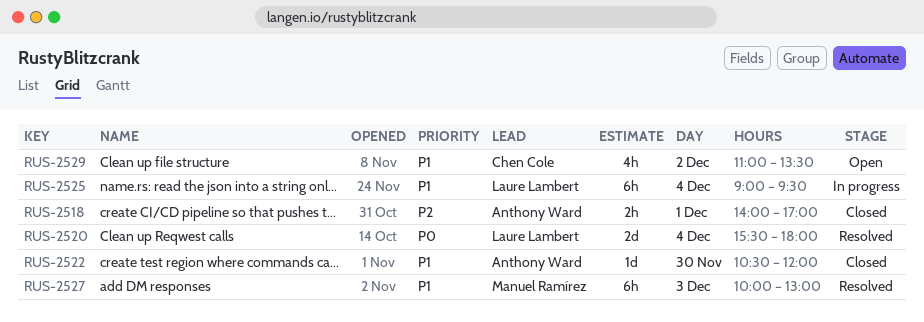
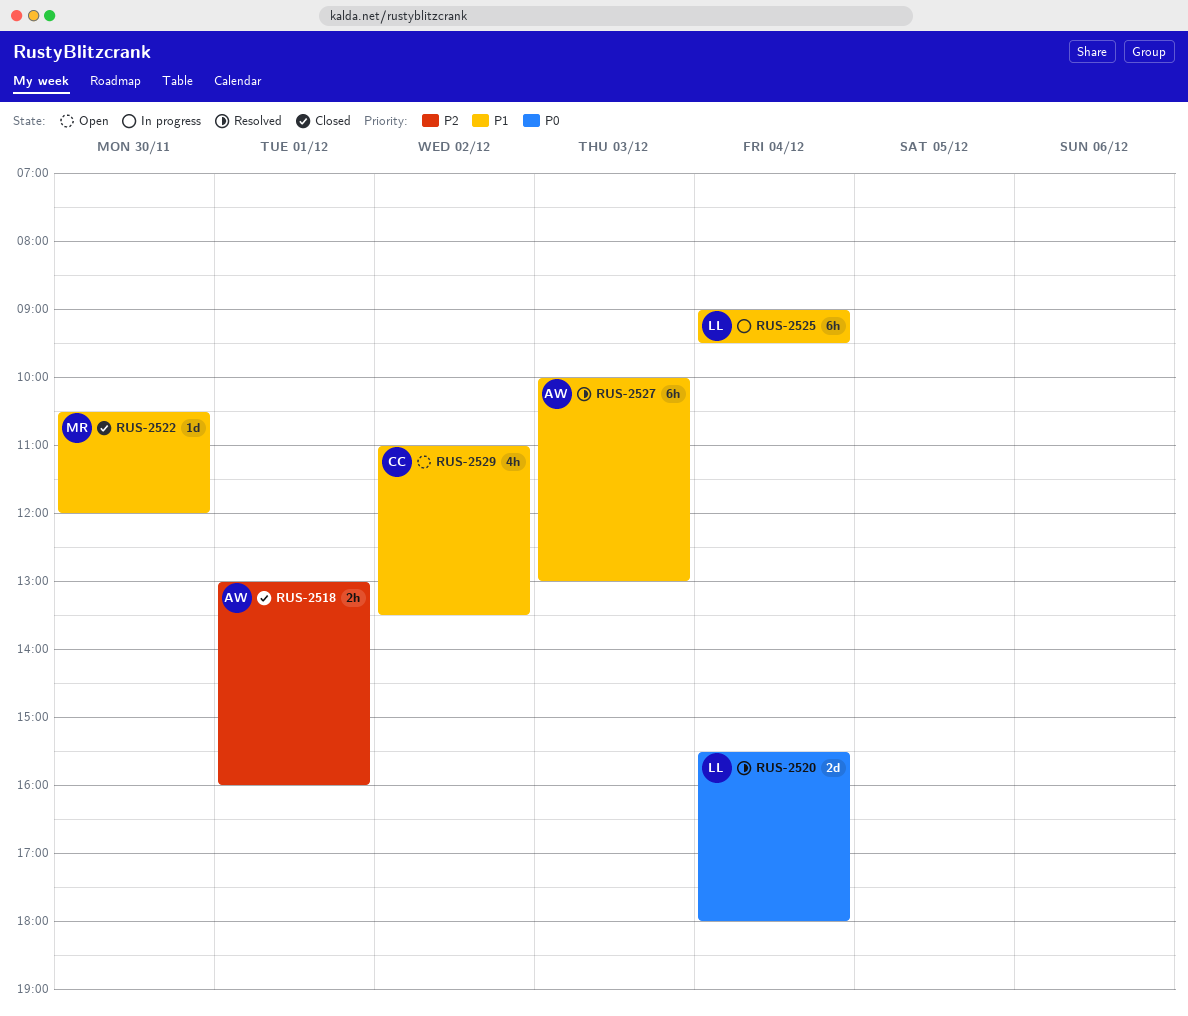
RUS-2518, begins: 14:00 -> 13:00
RUS-2518, ends: 17:00 -> 16:00
RUS-2522, owner: Anthony Ward -> Manuel Ramírez
RUS-2527, owner: Manuel Ramírez -> Anthony Ward

